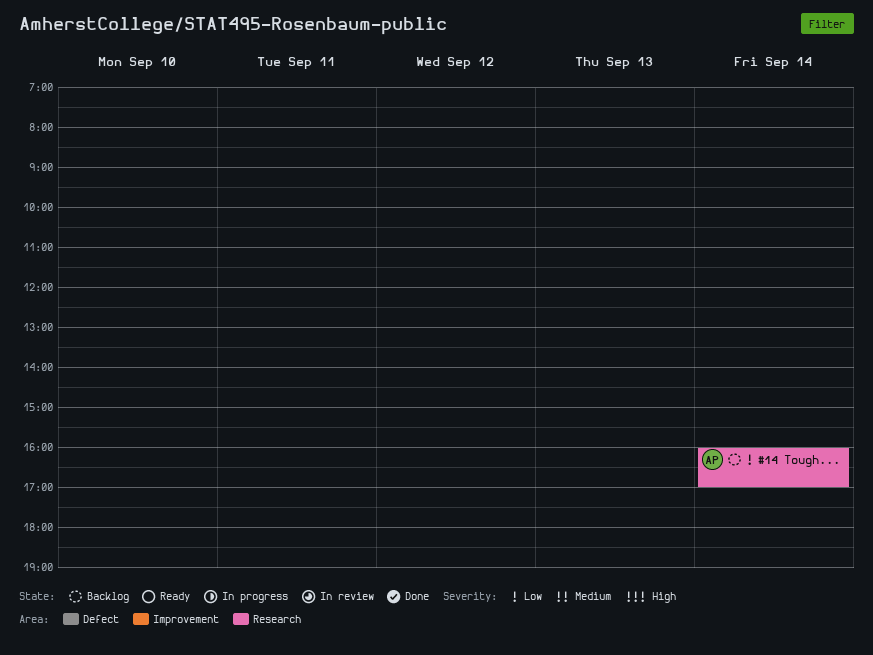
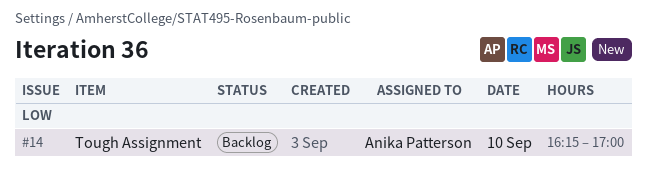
#14, day: Sep 14 -> Sep 10
#14, begins: 16:00 -> 16:15

